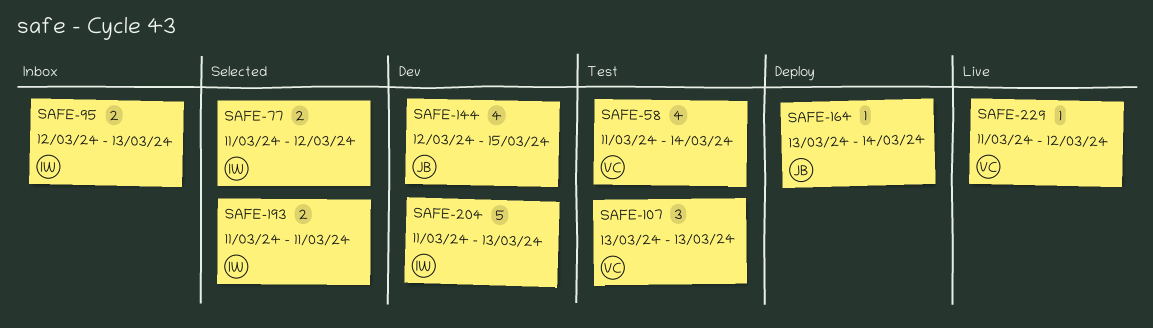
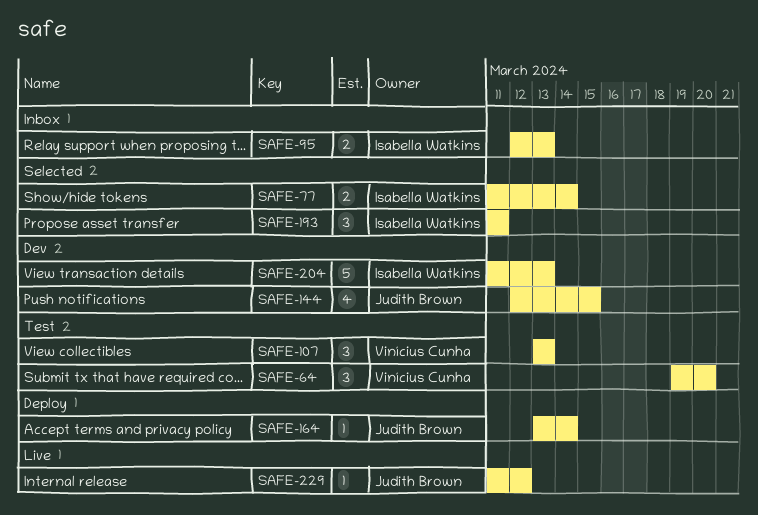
SAFE-58: present -> none
SAFE-64: none -> present
SAFE-77, due: Mar 12 -> Mar 14
SAFE-193, estimate: 2 -> 3
SAFE-229, owner: Vinícius Cunha -> Judith Brown

